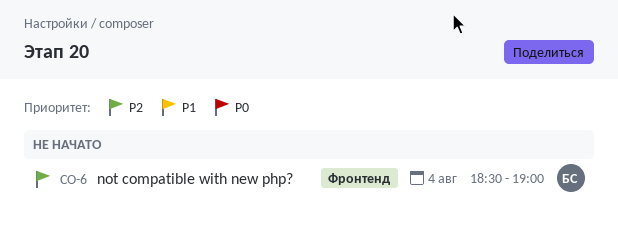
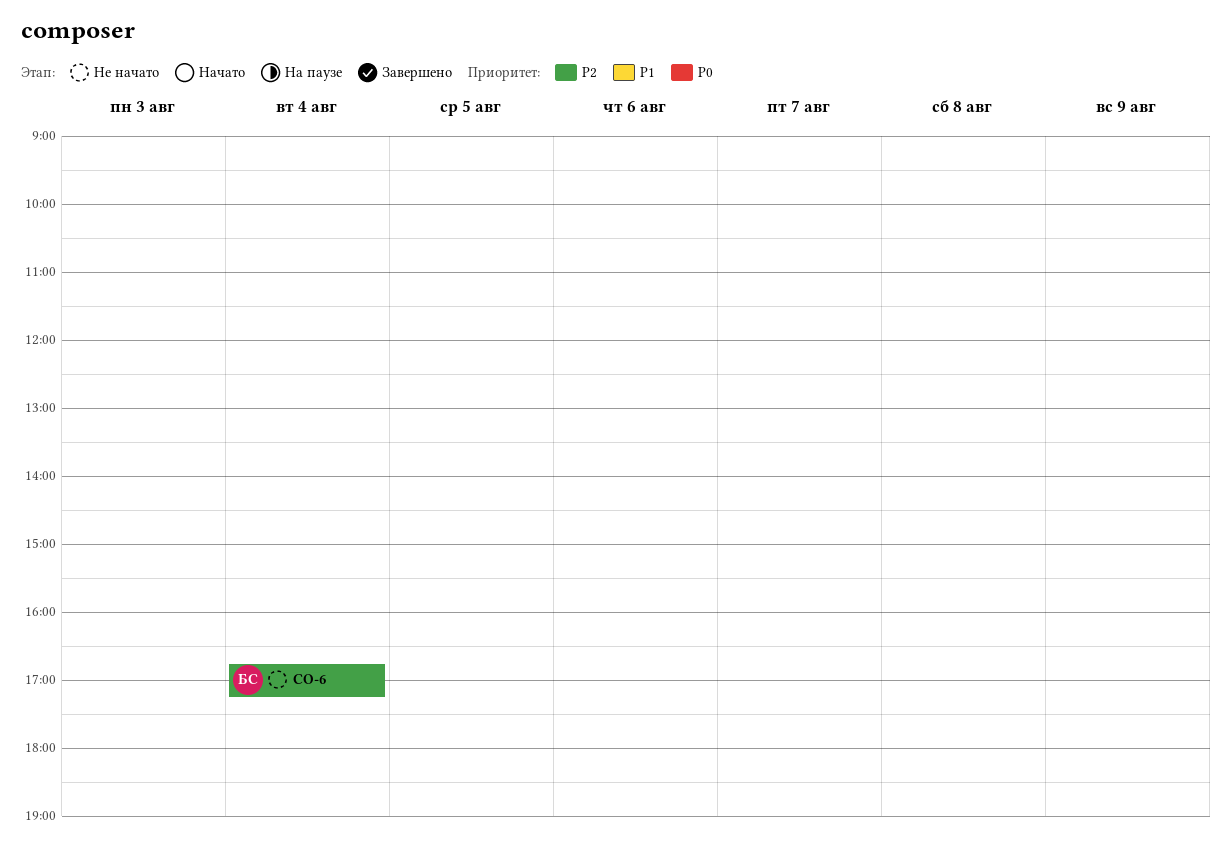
CO-6, begins: 18:30 -> 16:45
CO-6, ends: 19:00 -> 17:15

